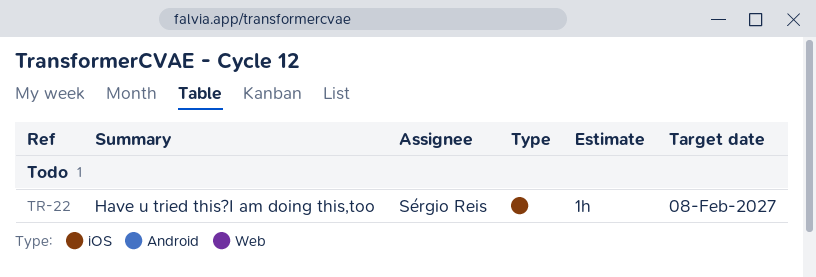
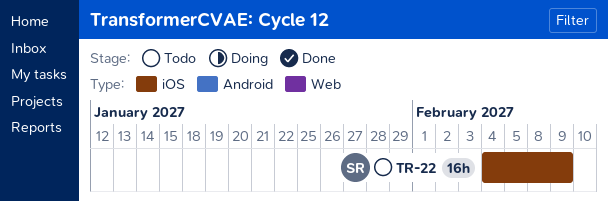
TR-22, estimate: 1h -> 16h
TR-22, due: Feb 8 -> Feb 9

